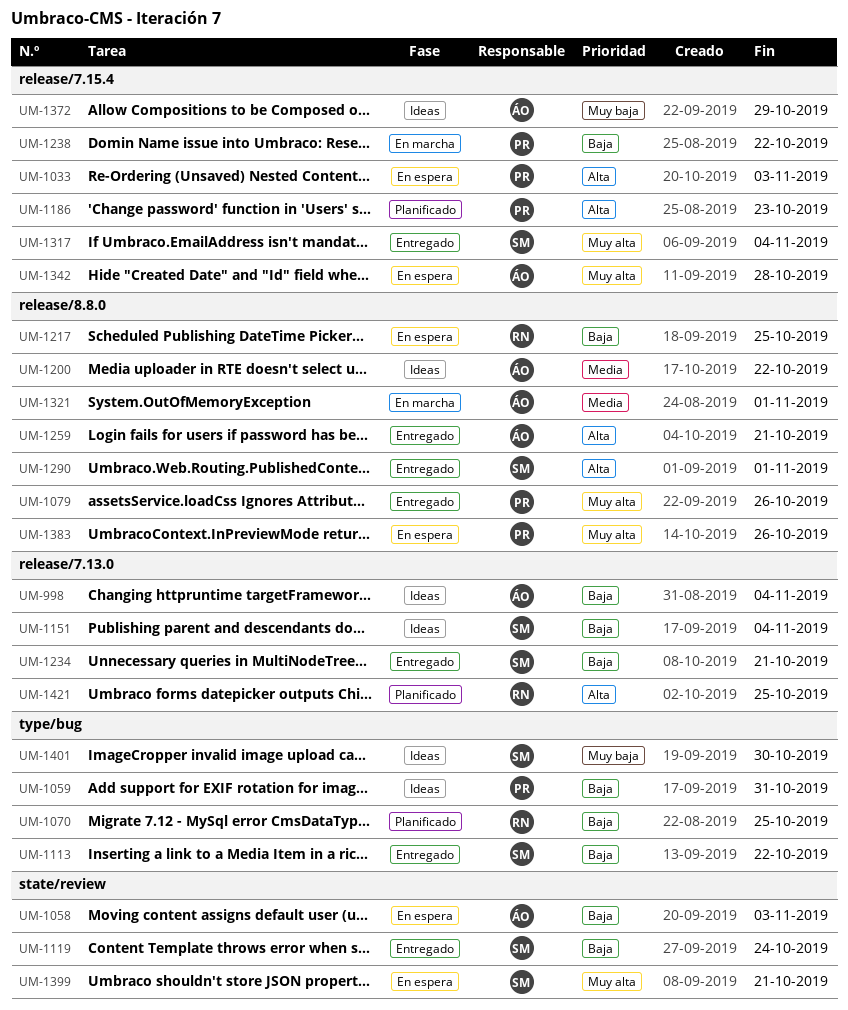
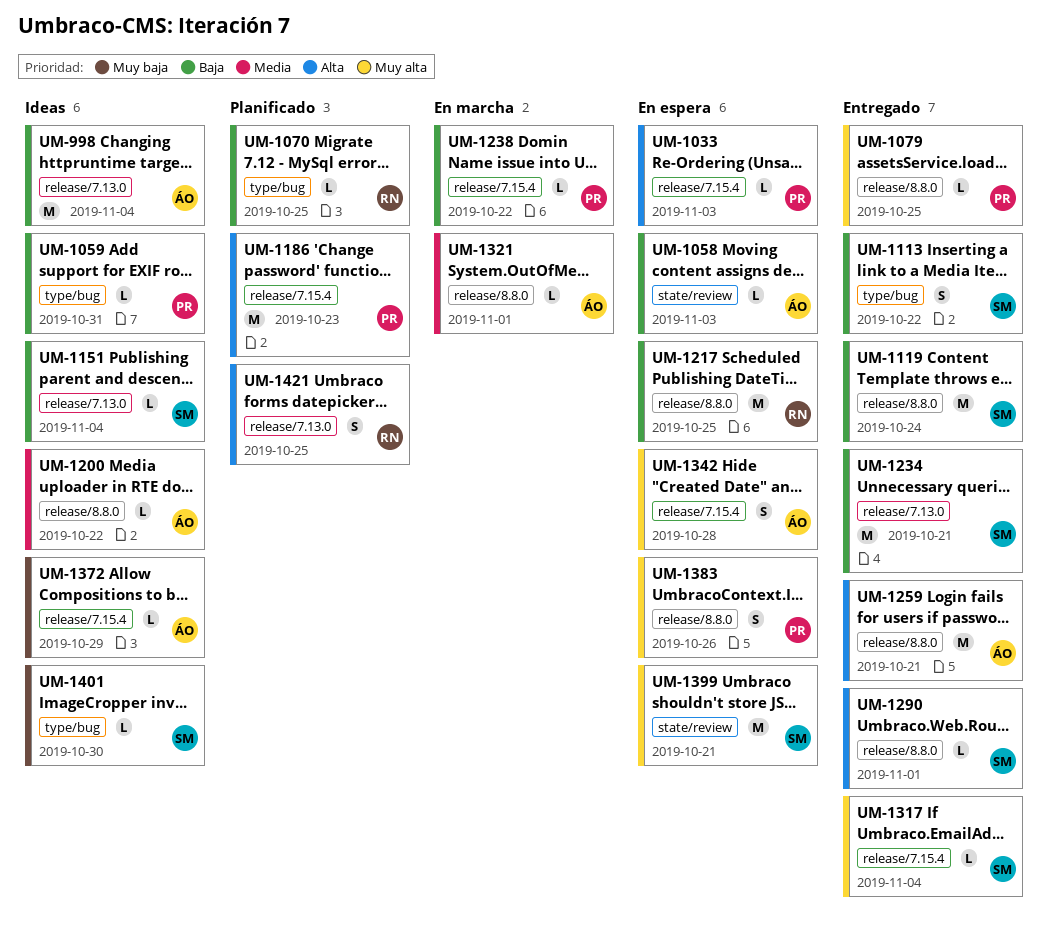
UM-1079, due: Oct 26 -> Oct 25
UM-1119, label: state/review -> release/8.8.0

